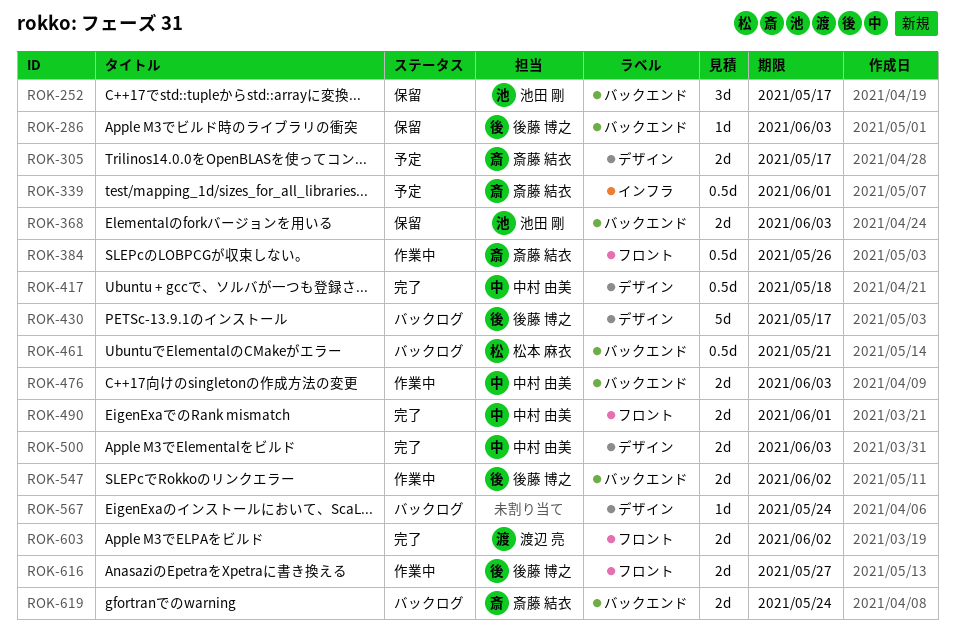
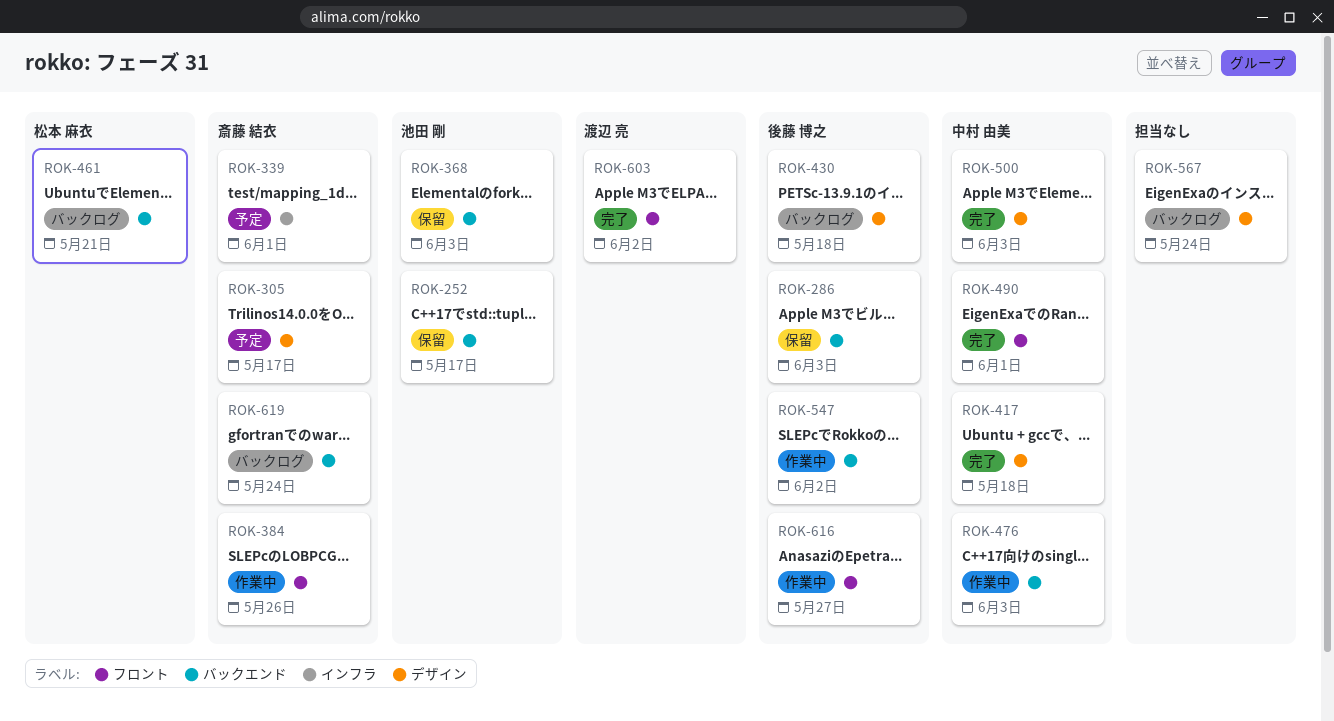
ROK-430, due: May 17 -> May 18

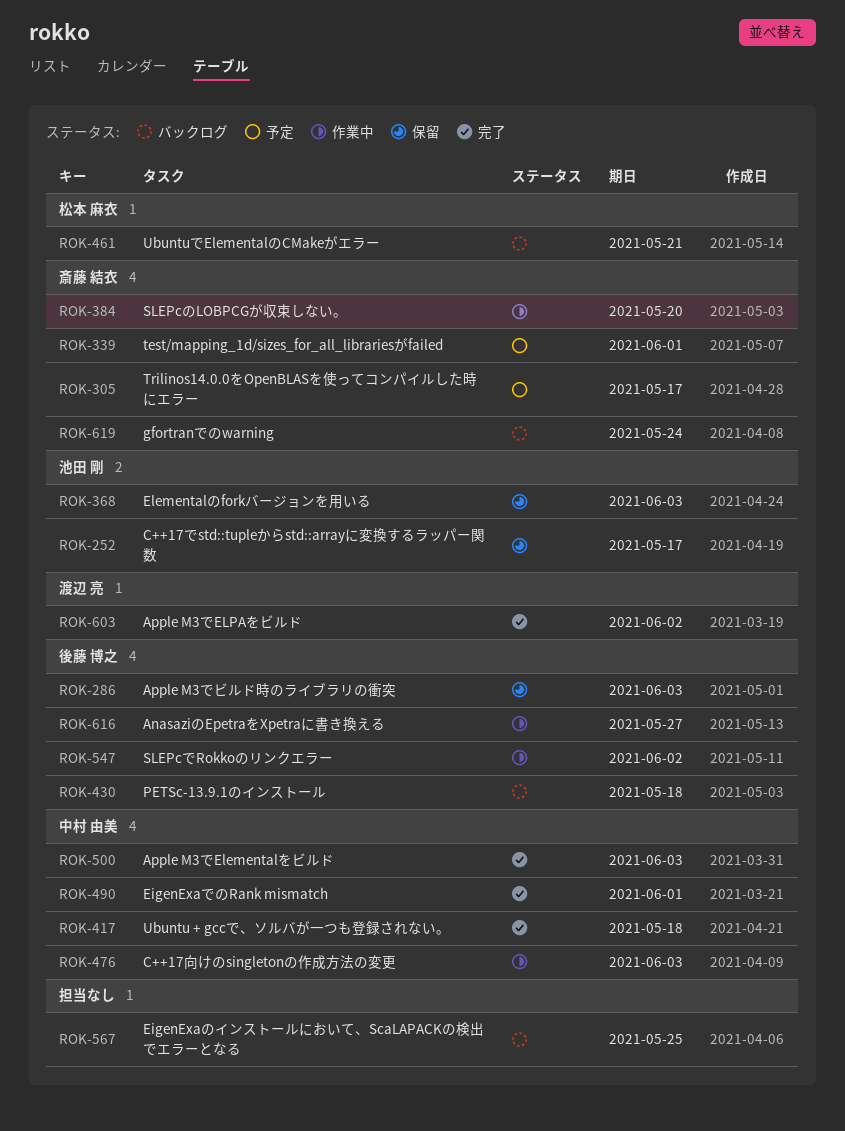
ROK-384, due: May 26 -> May 20
ROK-567, due: May 24 -> May 25

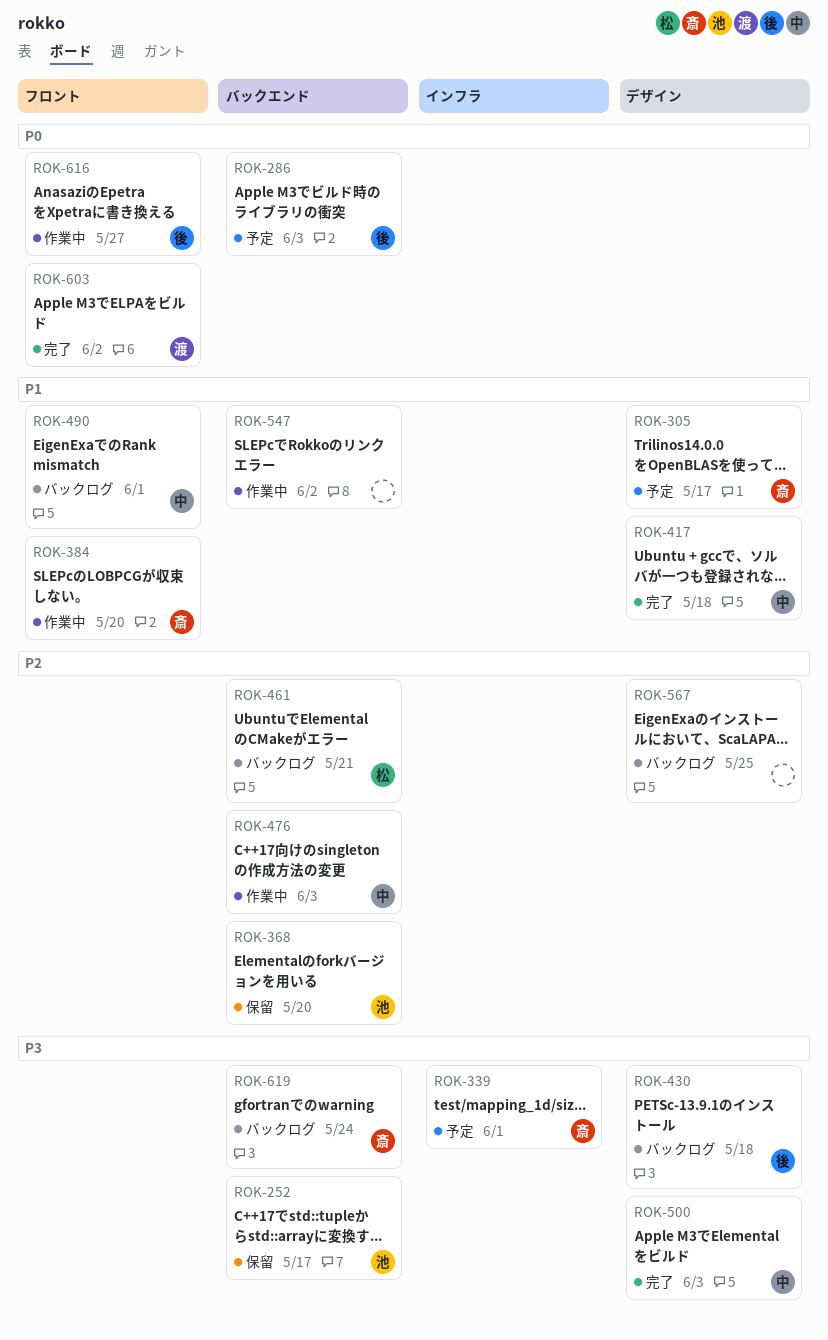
ROK-286, status: 保留 -> 予定
ROK-368, due: Jun 3 -> May 20
ROK-490, status: 完了 -> バックログ
ROK-547, owner: 後藤 博之 -> none

